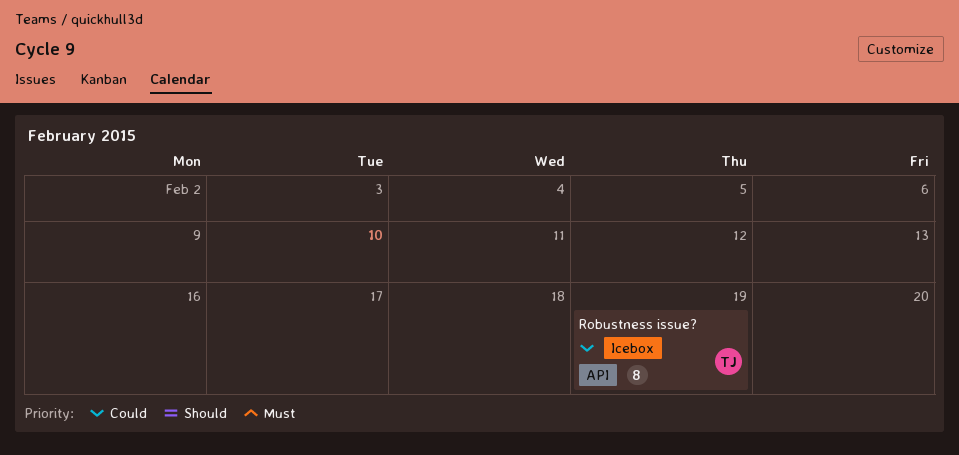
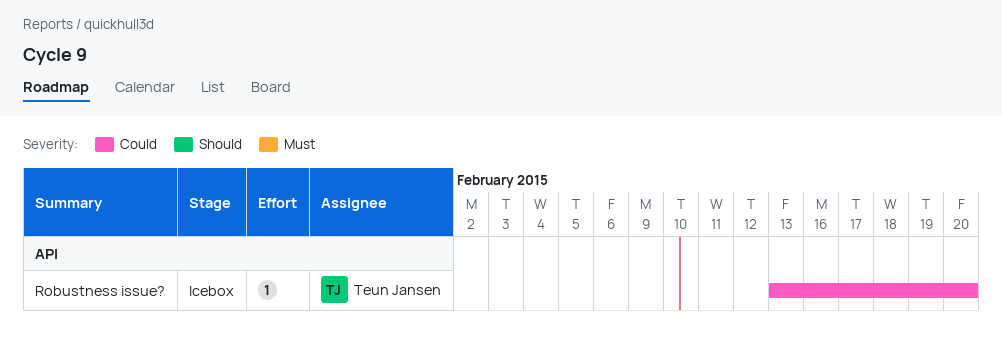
Robustness issue?, estimate: 8 -> 1
Robustness issue?, due: Feb 19 -> Feb 20

